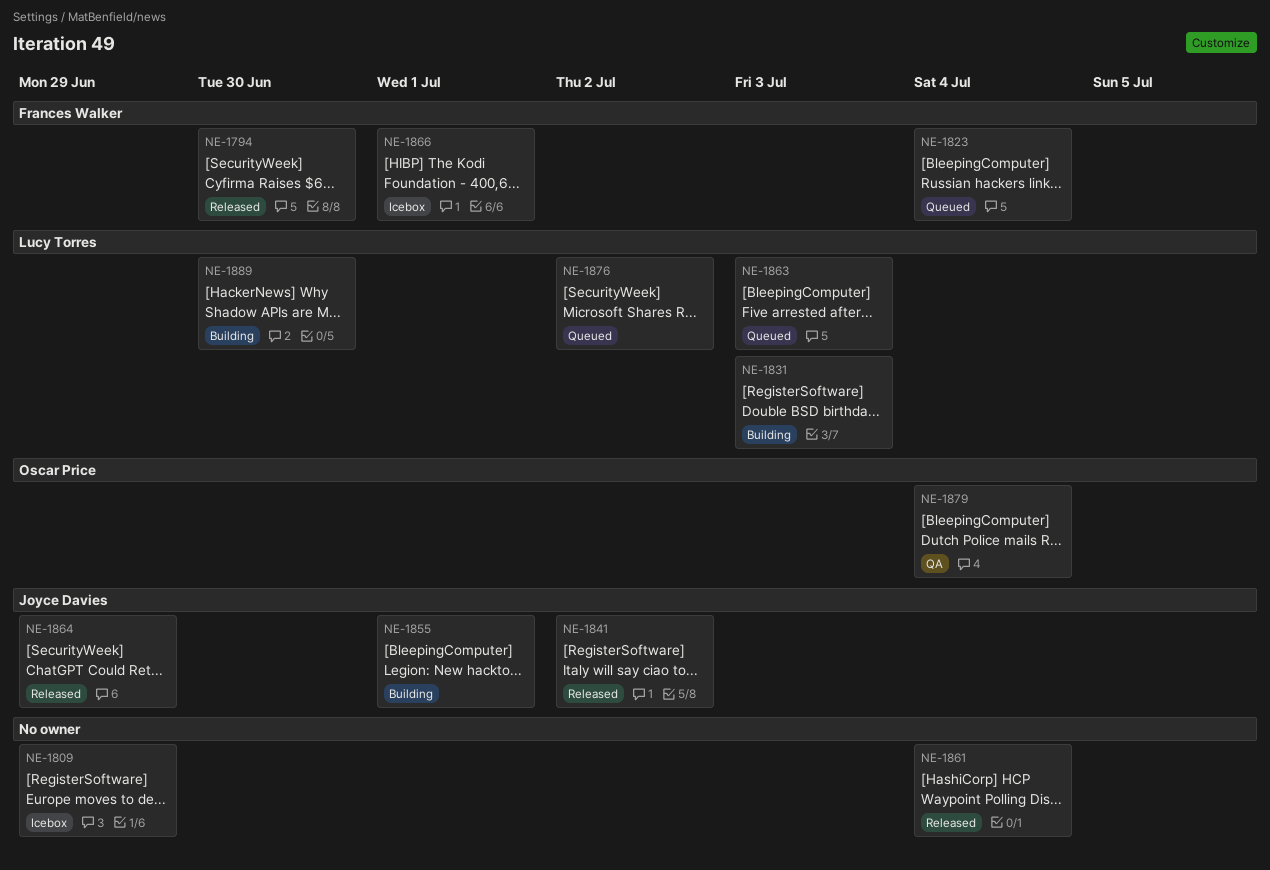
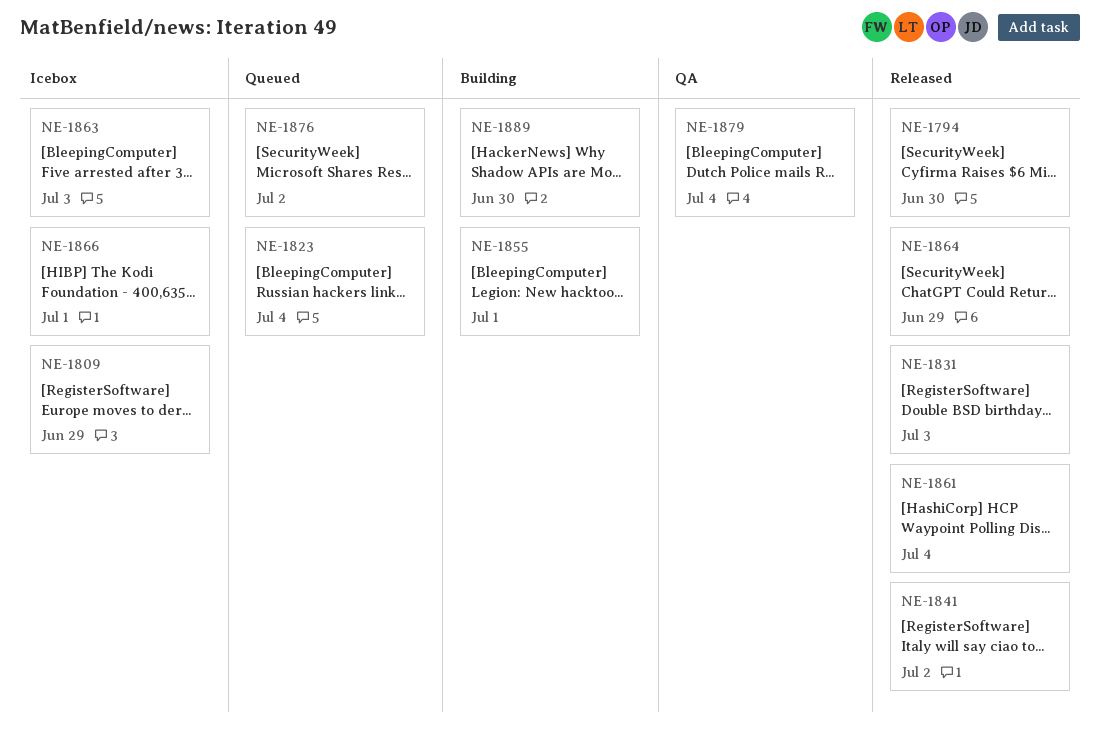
NE-1831, status: Building -> Released
NE-1863, status: Queued -> Icebox

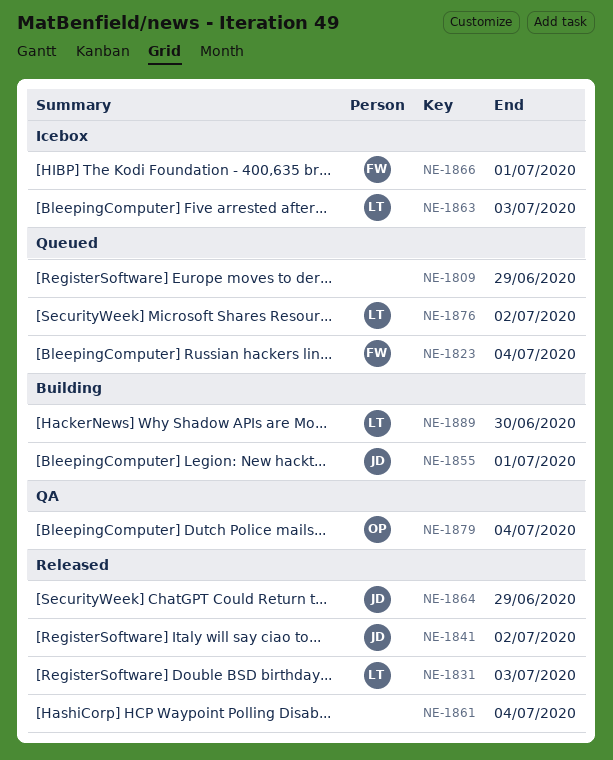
NE-1794: present -> none
NE-1809, status: Icebox -> Queued

